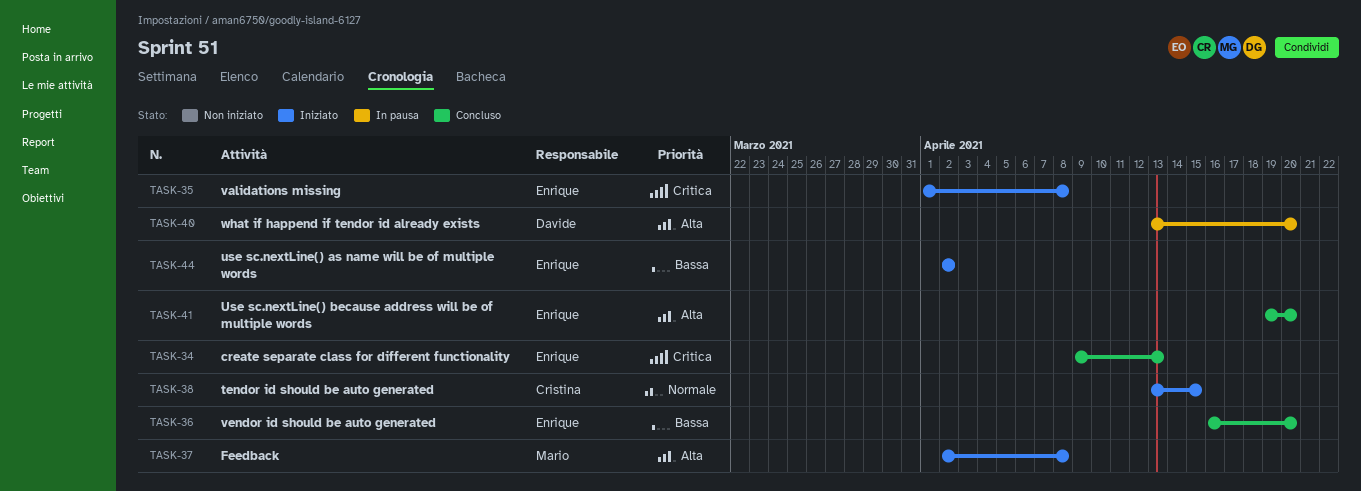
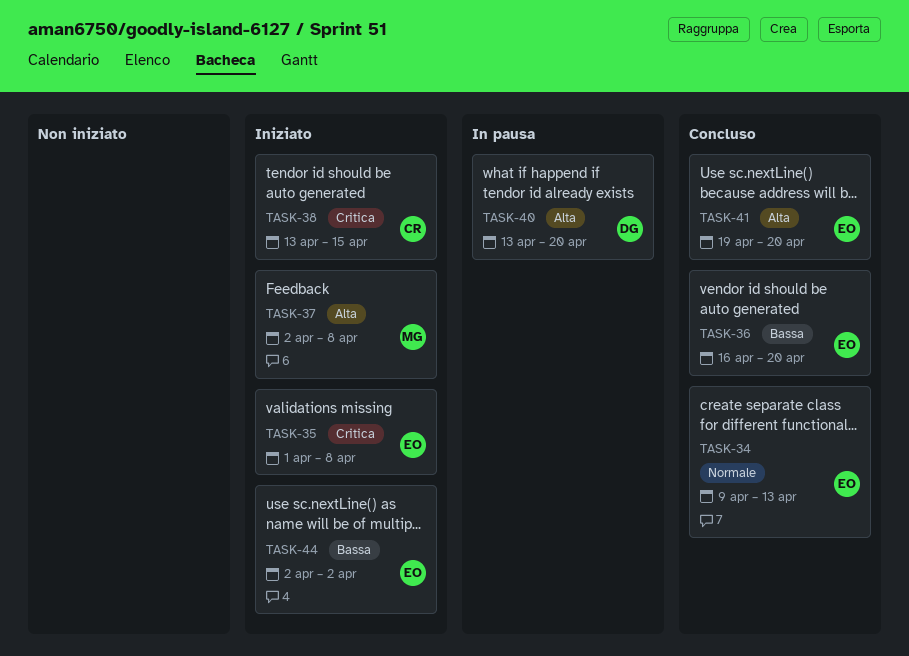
TASK-34, priority: Critica -> Normale
TASK-38, priority: Normale -> Critica

